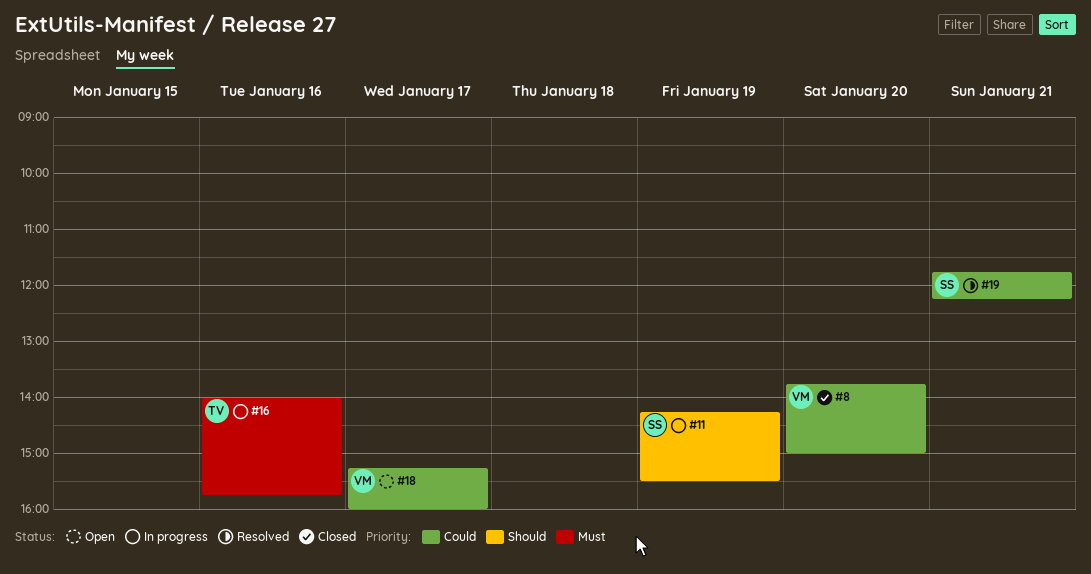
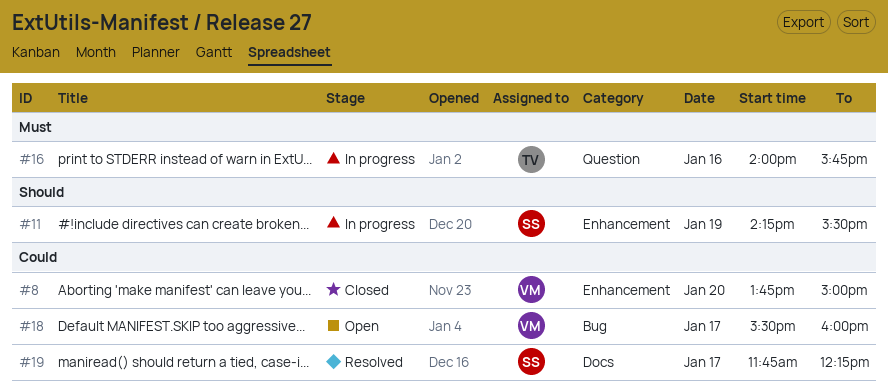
#18, begins: 15:15 -> 15:30
#19, day: Jan 21 -> Jan 17

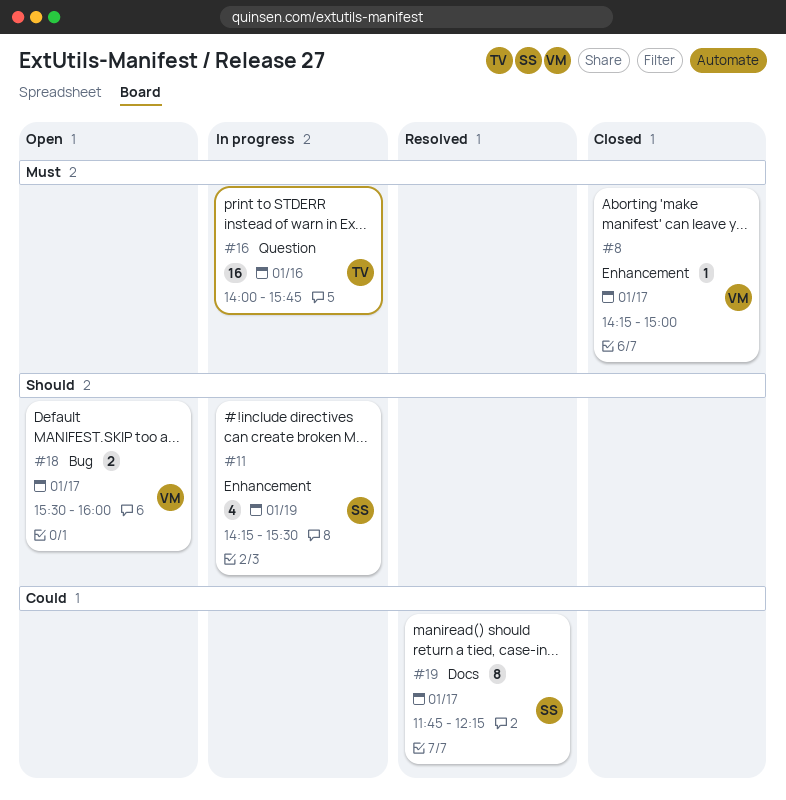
#8, priority: Could -> Must
#8, day: Jan 20 -> Jan 17
#8, begins: 13:45 -> 14:15
#18, priority: Could -> Should

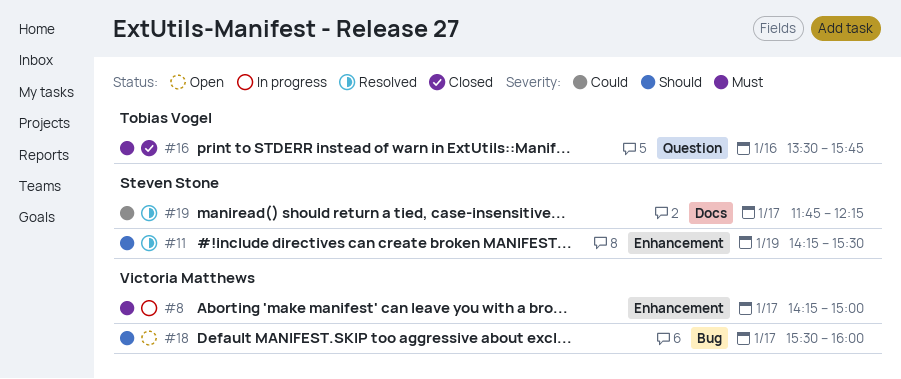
#8, status: Closed -> In progress
#11, status: In progress -> Resolved
#16, status: In progress -> Closed
#16, begins: 14:00 -> 13:30

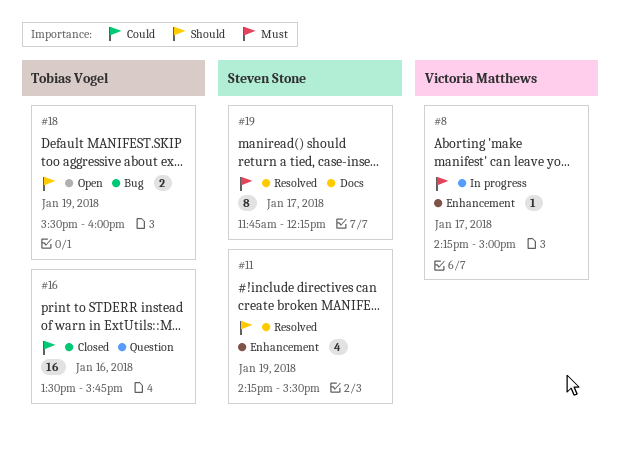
#16, priority: Must -> Could
#18, owner: Victoria Matthews -> Tobias Vogel
#18, day: Jan 17 -> Jan 19
#19, priority: Could -> Must

